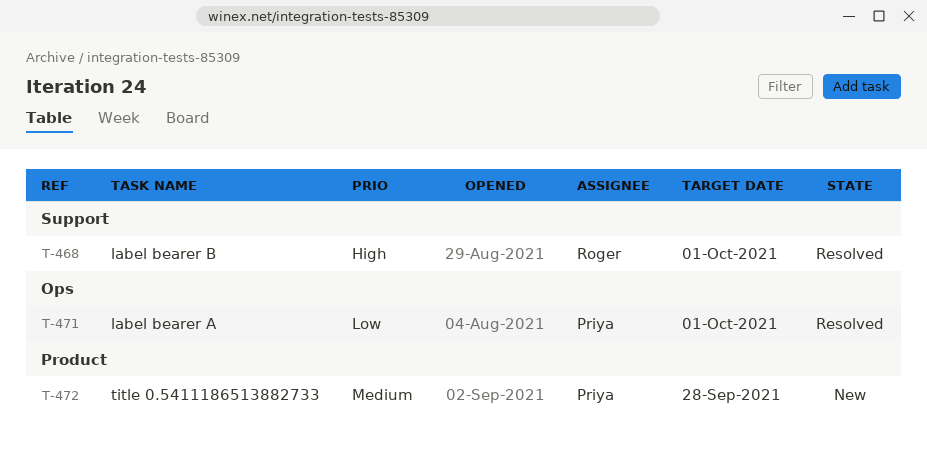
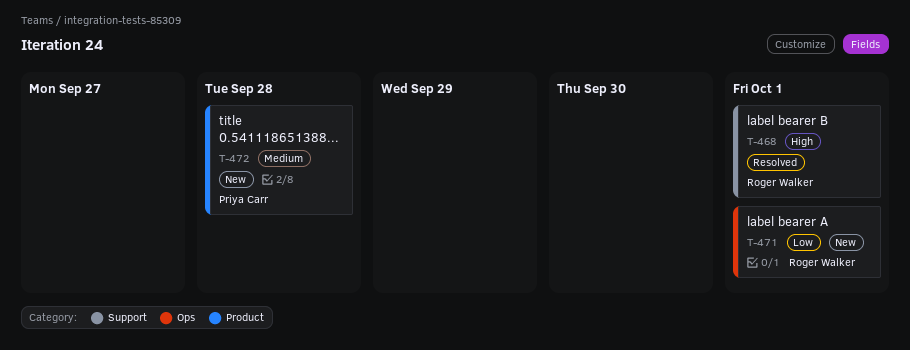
T-471, status: Resolved -> New
T-471, owner: Priya Carr -> Roger Walker

